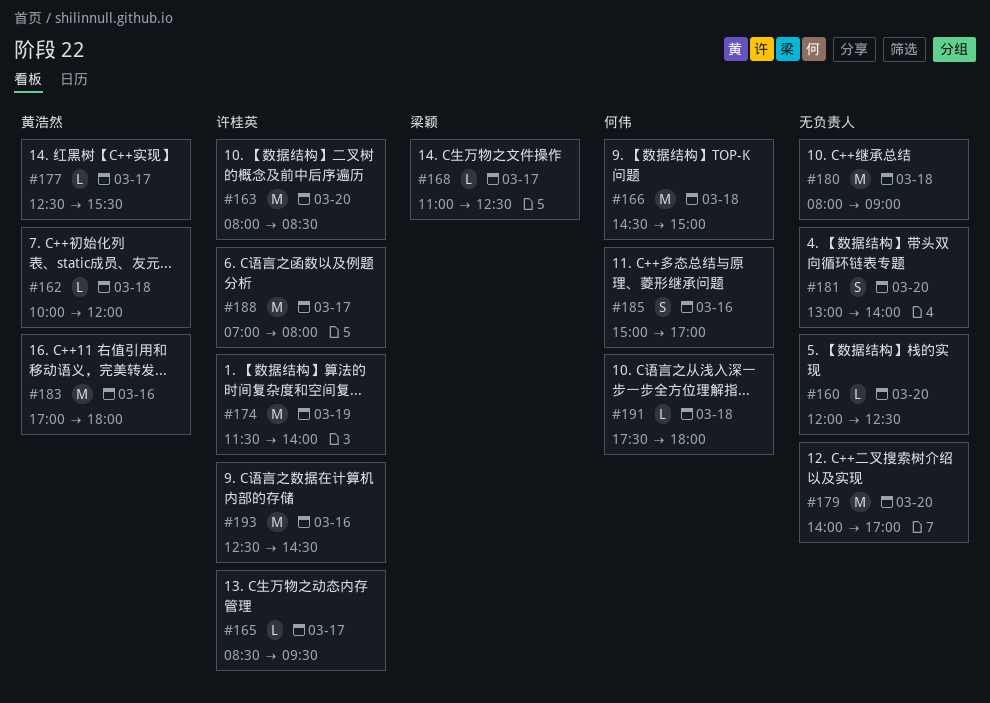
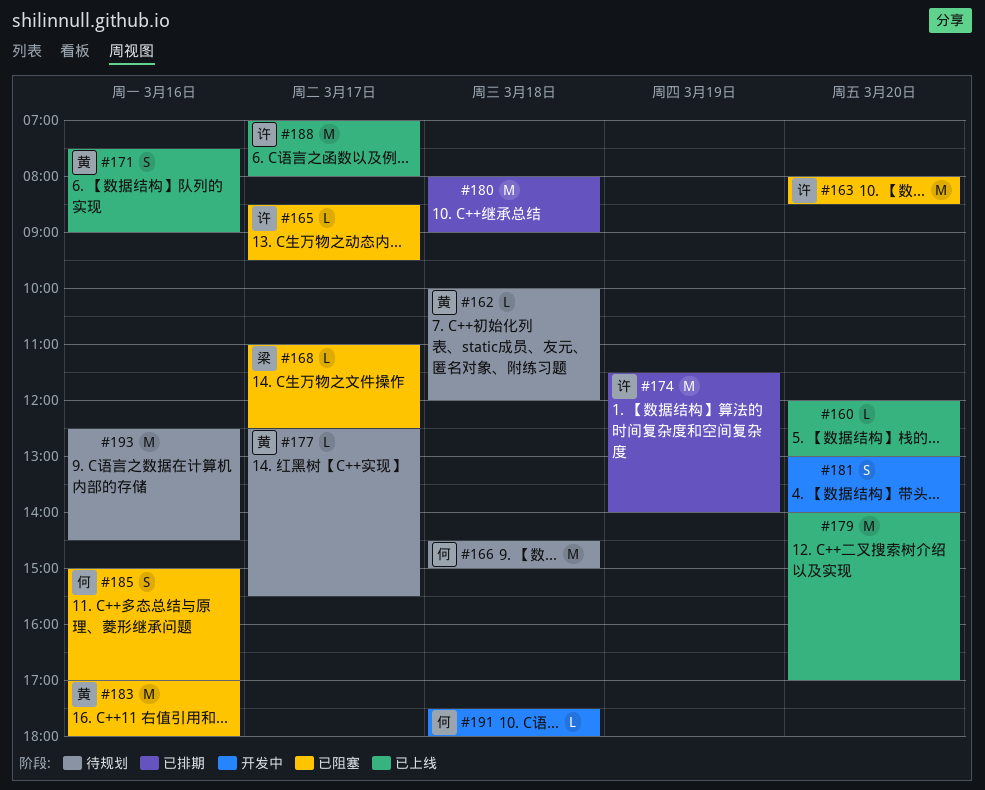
#160, ends: 12:30 -> 13:00
#171: none -> present
#193, owner: 许桂英 -> none

